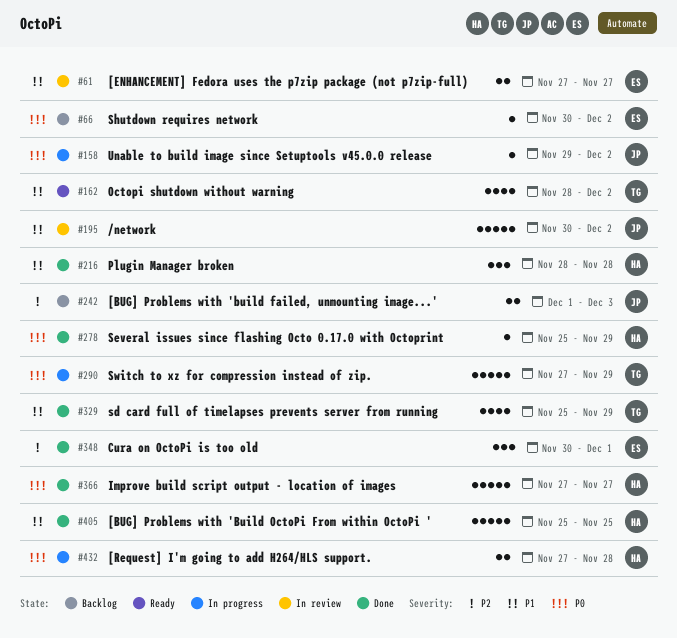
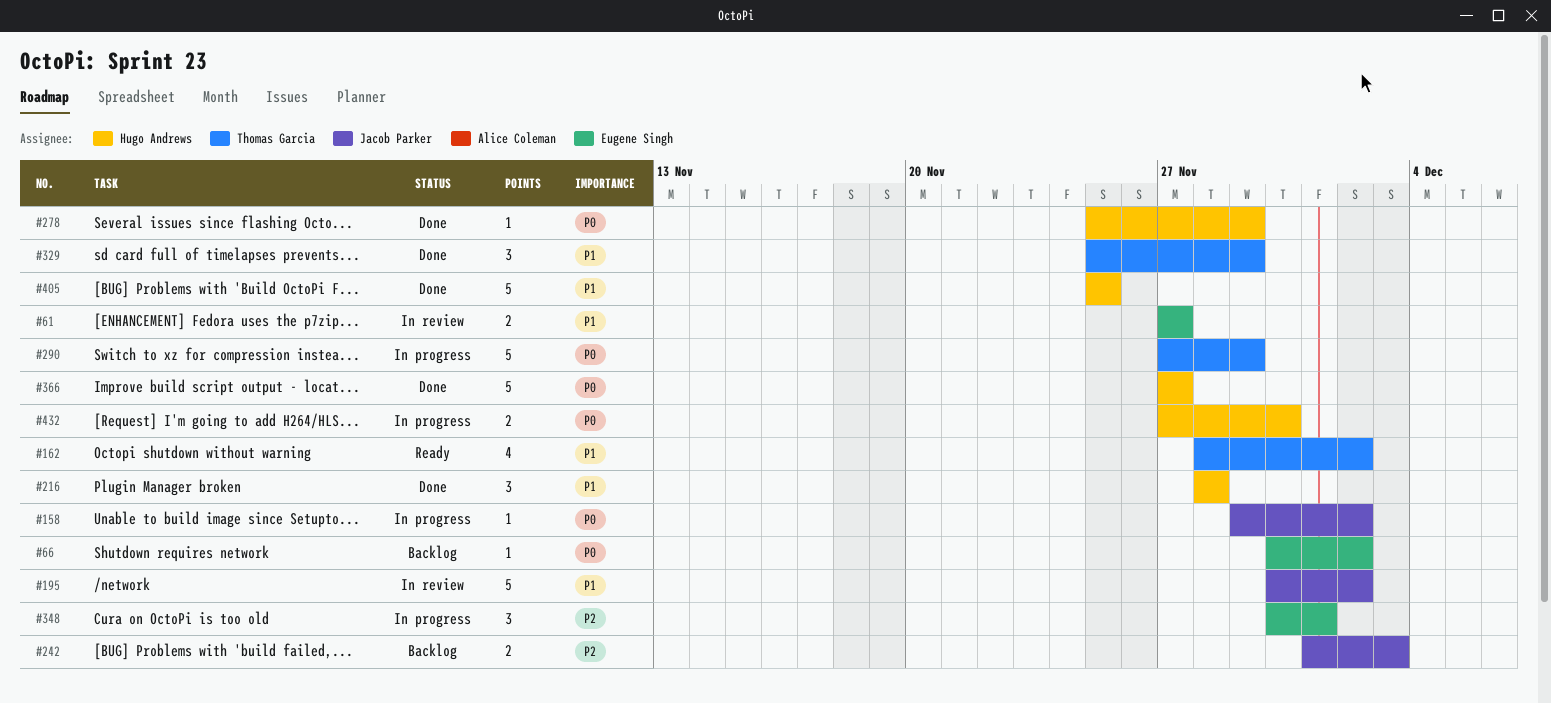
#329, estimate: 4 -> 3
#348, status: Done -> In progress
#432, due: Nov 28 -> Nov 30

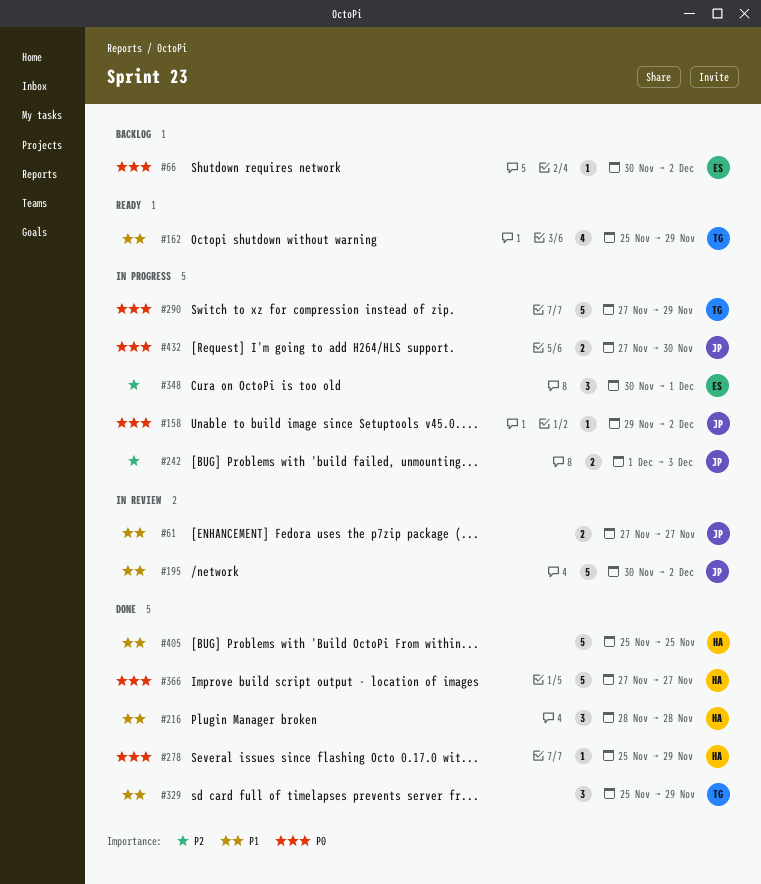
#61, owner: Eugene Singh -> Jacob Parker
#162, start: Nov 28 -> Nov 25
#162, due: Dec 2 -> Nov 29
#242, status: Backlog -> In progress
#432, owner: Hugo Andrews -> Jacob Parker

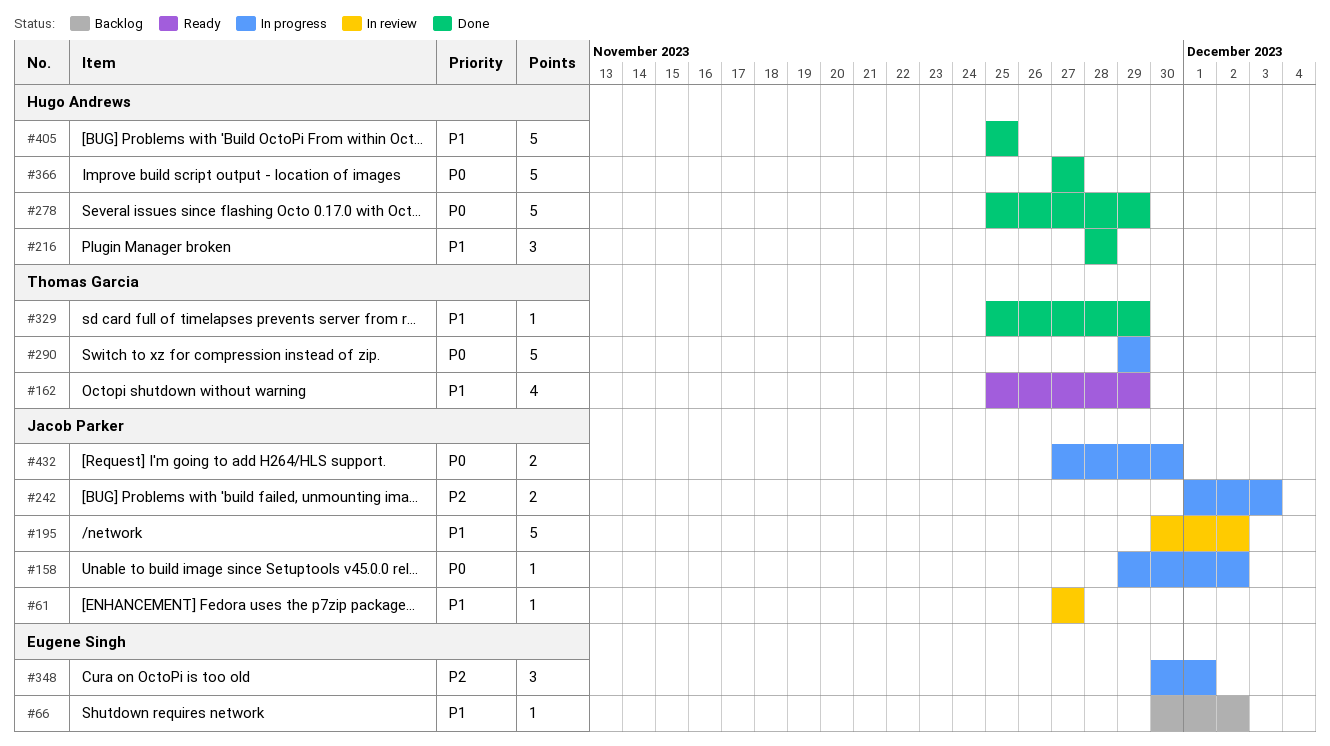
#61, estimate: 2 -> 1
#66, priority: P0 -> P1
#278, estimate: 1 -> 5
#290, start: Nov 27 -> Nov 29
#329, estimate: 3 -> 1

